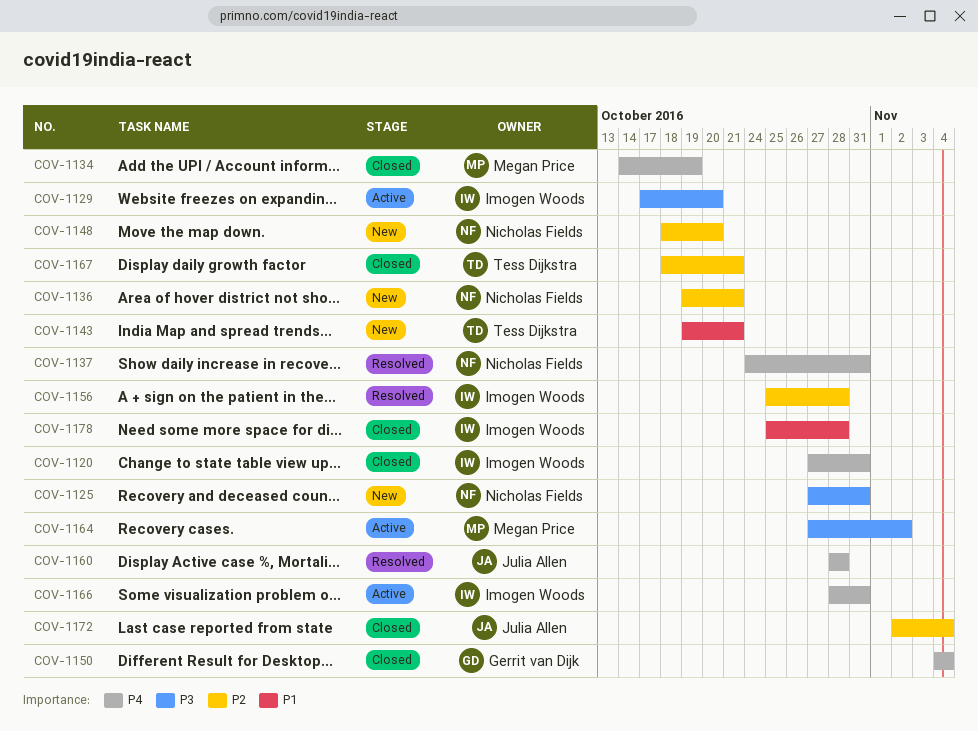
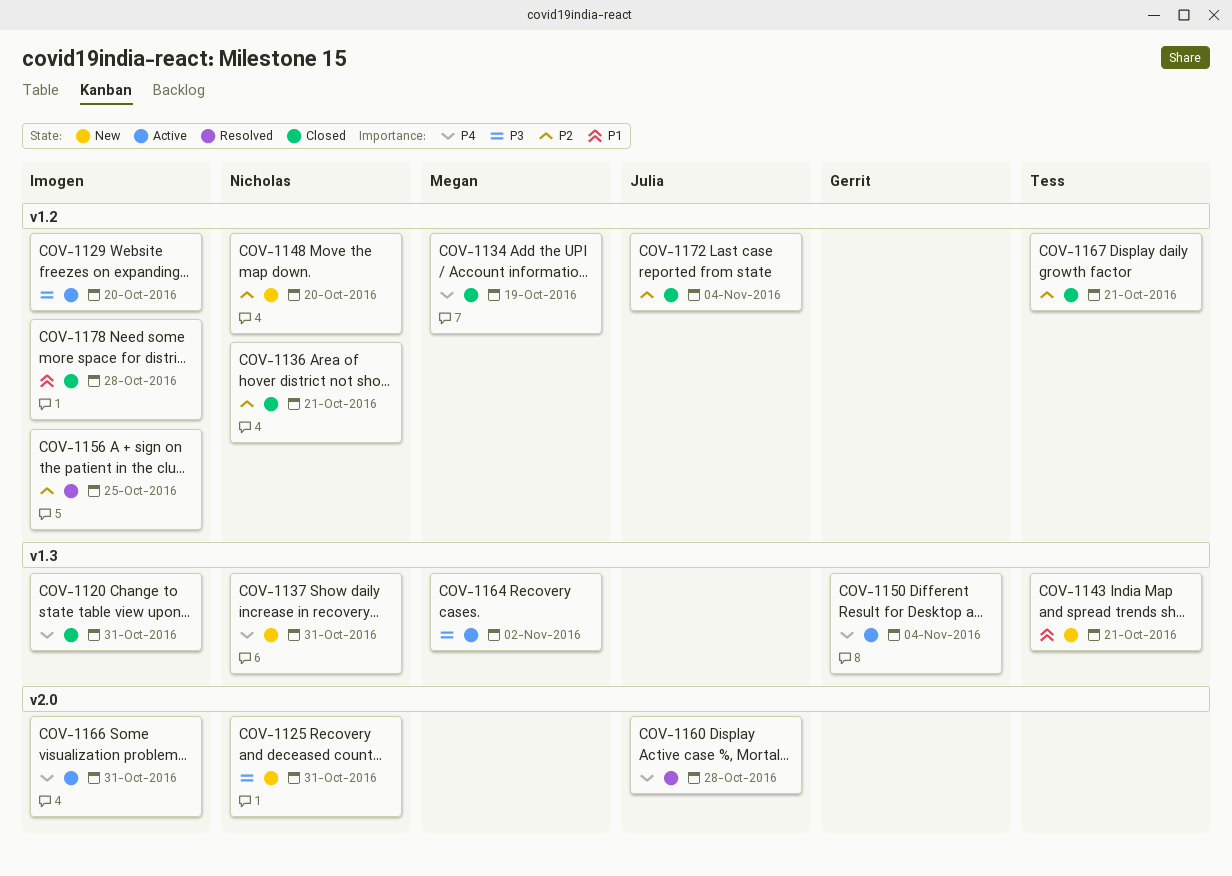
COV-1136, status: New -> Closed
COV-1137, status: Resolved -> New
COV-1150, status: Closed -> Active
COV-1156, due: Oct 28 -> Oct 25

